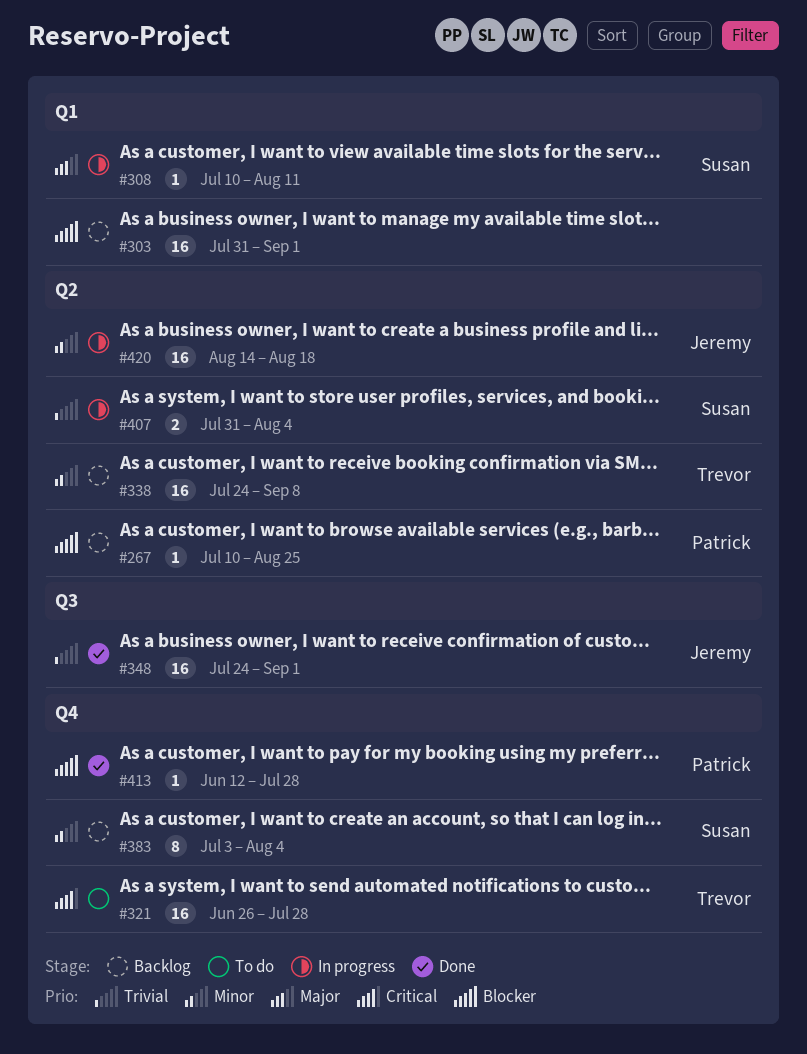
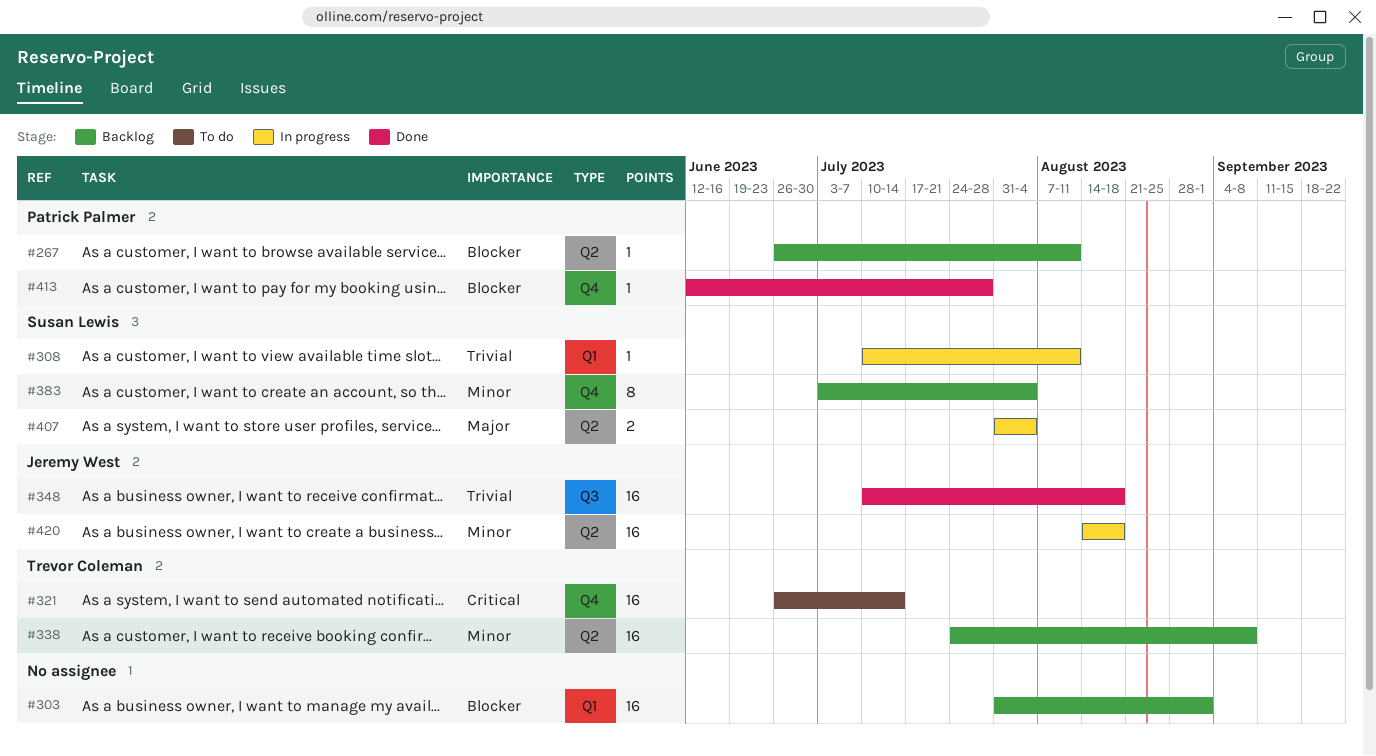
#267, start: Jul 10 -> Jun 26
#267, due: Aug 25 -> Aug 11
#308, priority: Major -> Trivial
#321, due: Jul 28 -> Jul 14
#348, start: Jul 24 -> Jul 10
#348, due: Sep 1 -> Aug 18
#407, priority: Trivial -> Major

